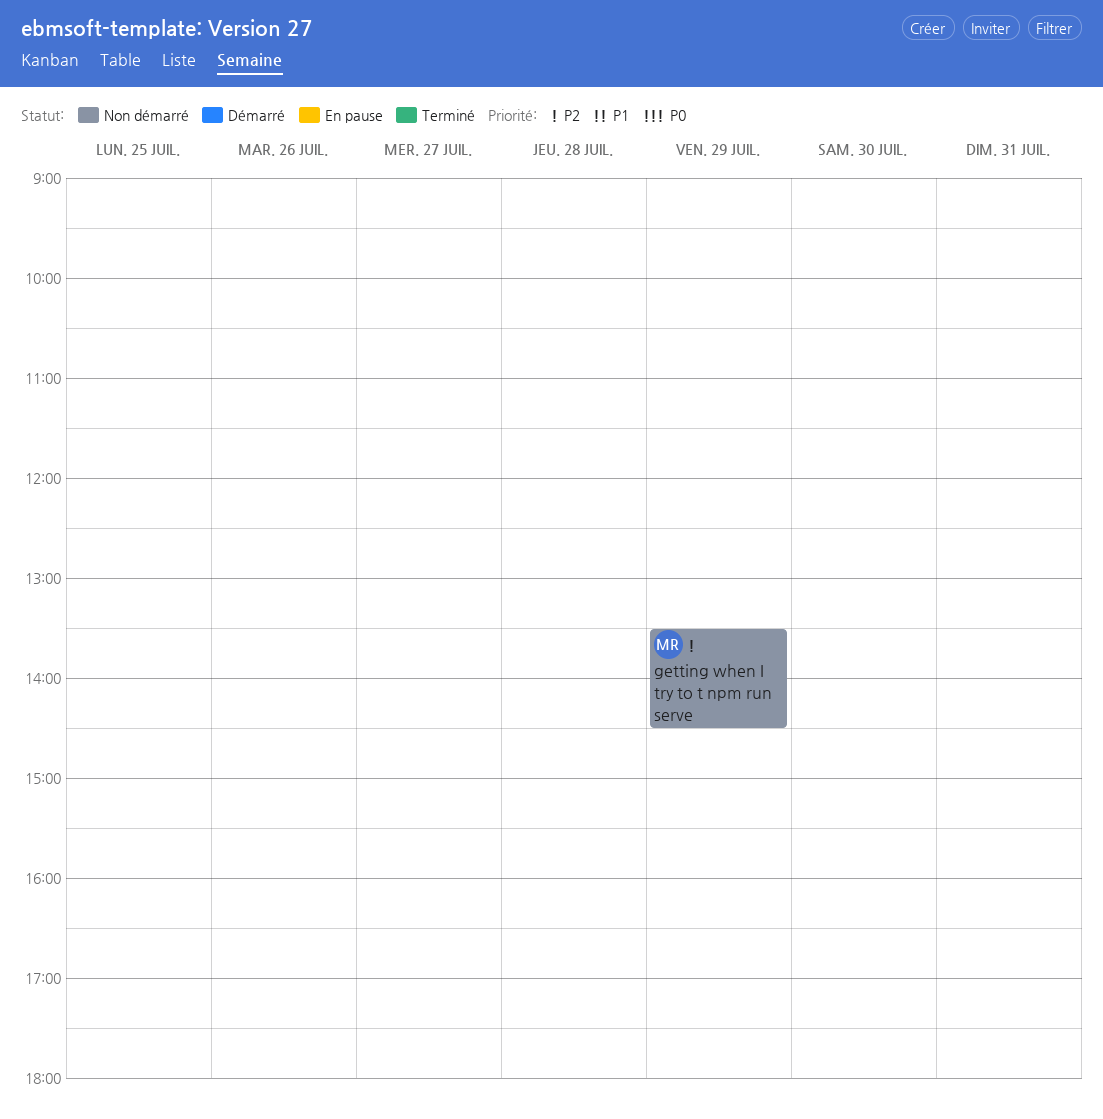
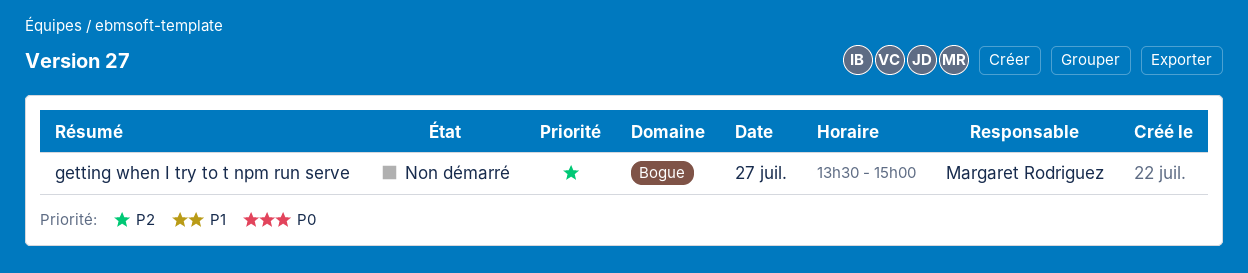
getting when I try to t npm run serve, day: Jul 29 -> Jul 27
getting when I try to t npm run serve, ends: 14:30 -> 15:00

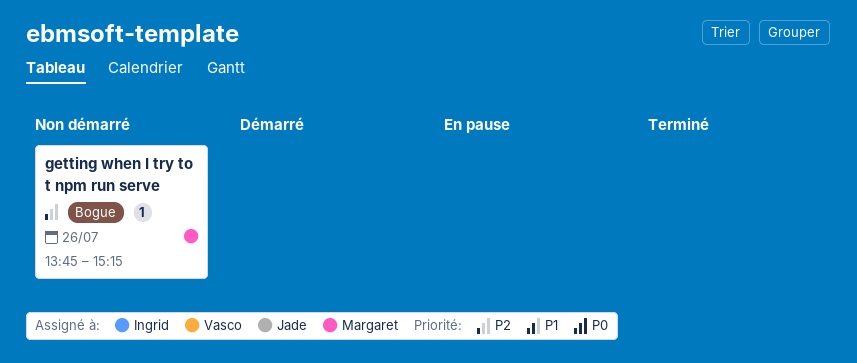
getting when I try to t npm run serve, day: Jul 27 -> Jul 26
getting when I try to t npm run serve, begins: 13:30 -> 13:45
getting when I try to t npm run serve, ends: 15:00 -> 15:15

